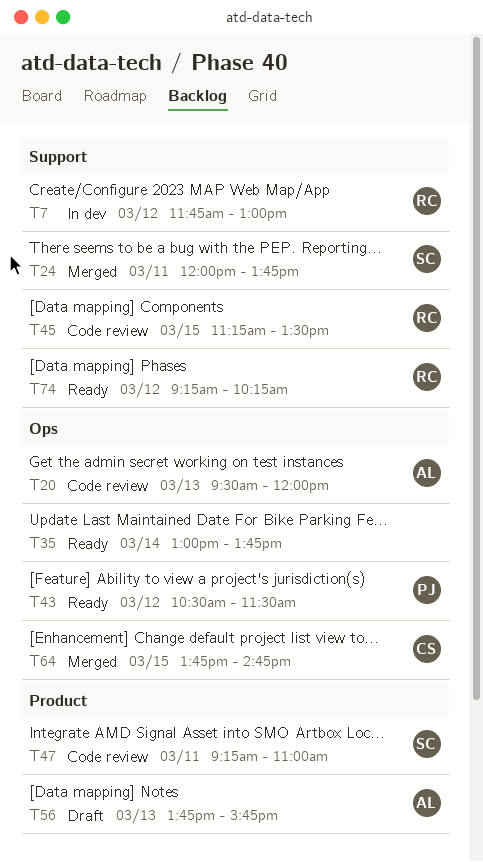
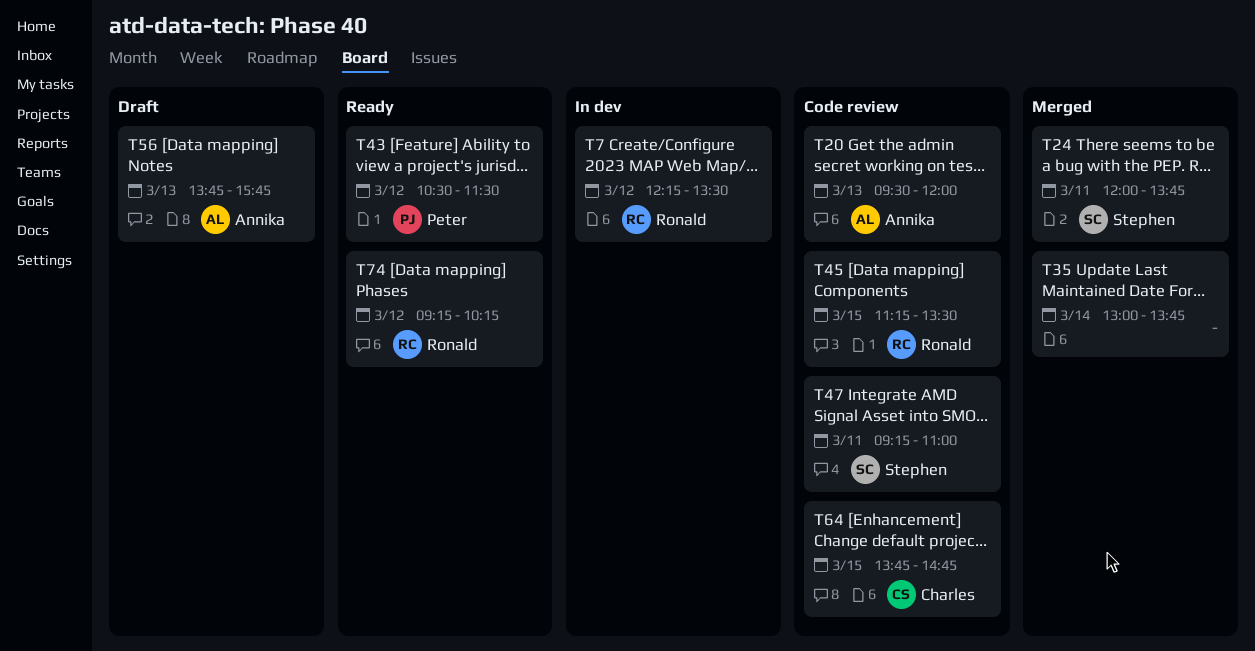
T7, begins: 11:45 -> 12:15
T7, ends: 13:00 -> 13:30
T35, status: Ready -> Merged
T64, status: Merged -> Code review

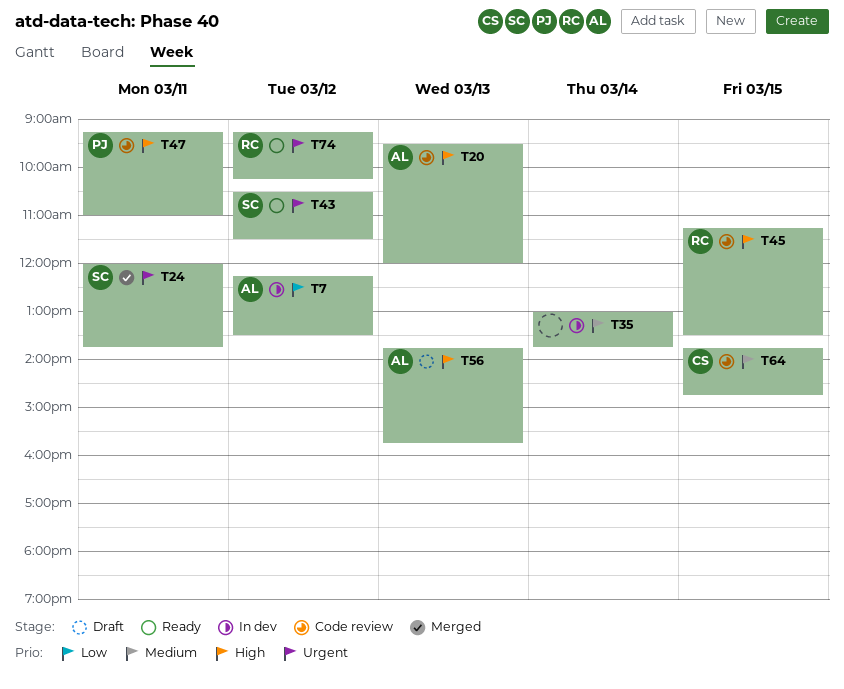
T7, owner: Ronald -> Annika
T35, status: Merged -> In dev
T43, owner: Peter -> Stephen
T47, owner: Stephen -> Peter

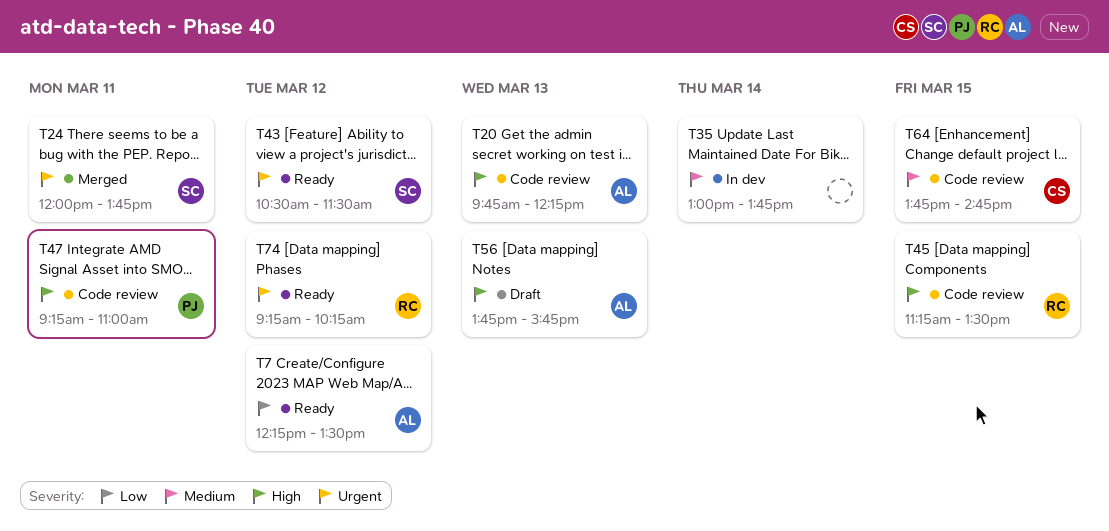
T7, status: In dev -> Ready
T20, begins: 09:30 -> 09:45
T20, ends: 12:00 -> 12:15

